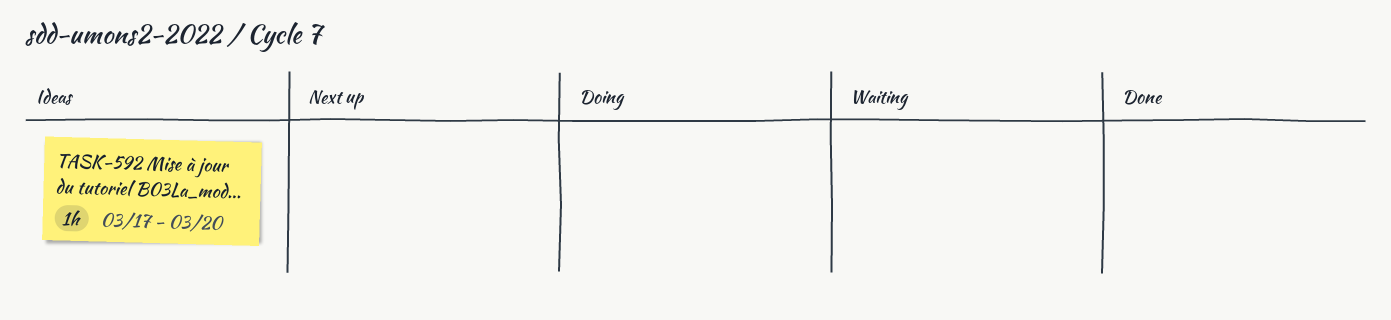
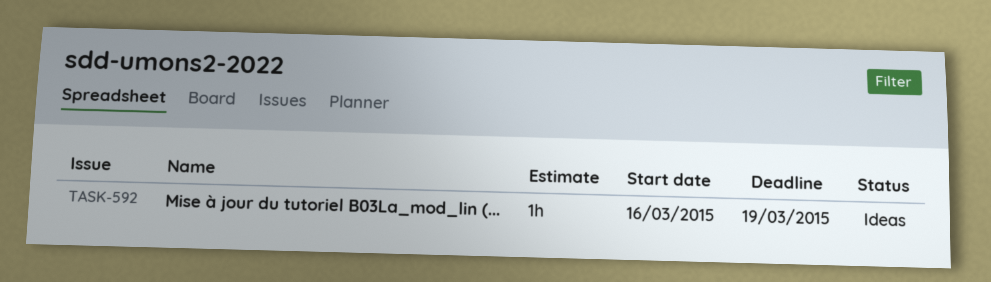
TASK-592, start: Mar 17 -> Mar 16
TASK-592, due: Mar 20 -> Mar 19

